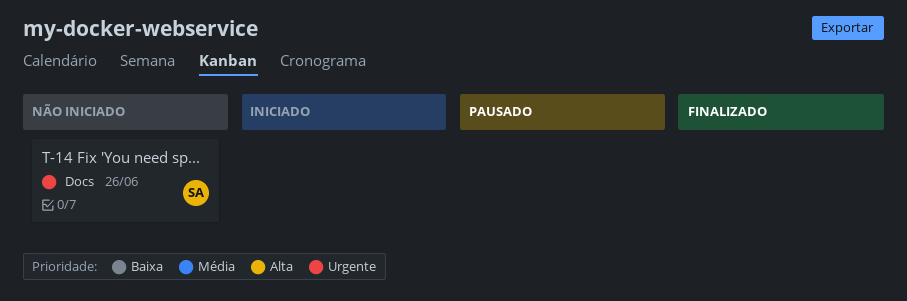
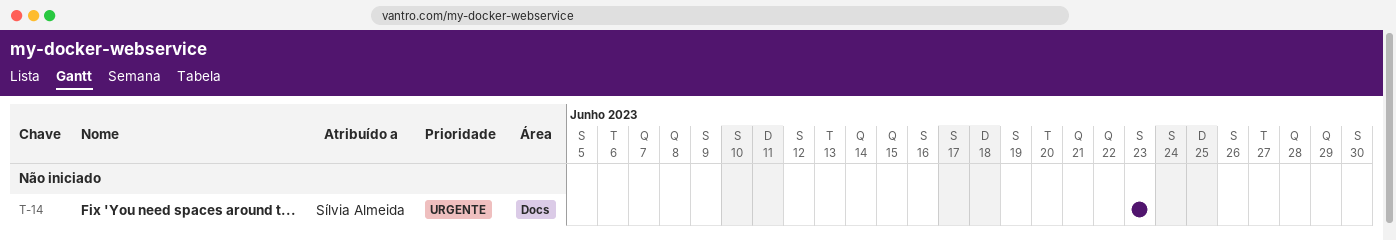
T-14, due: Jun 26 -> Jun 23

